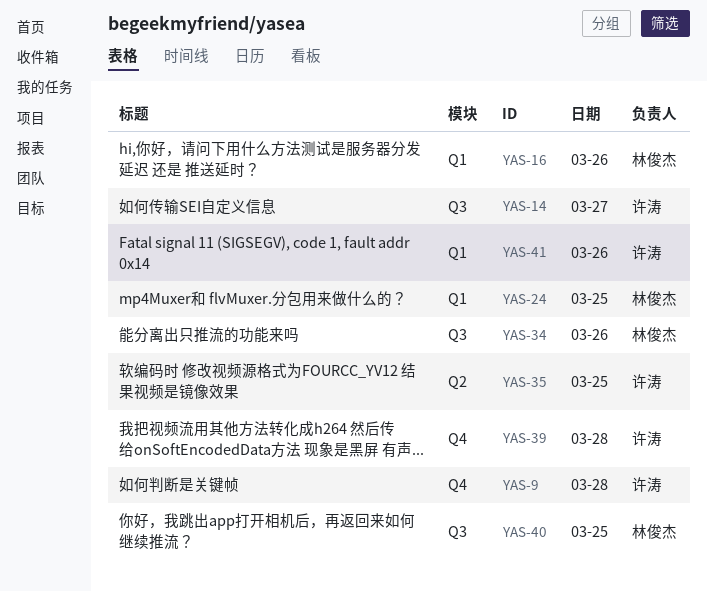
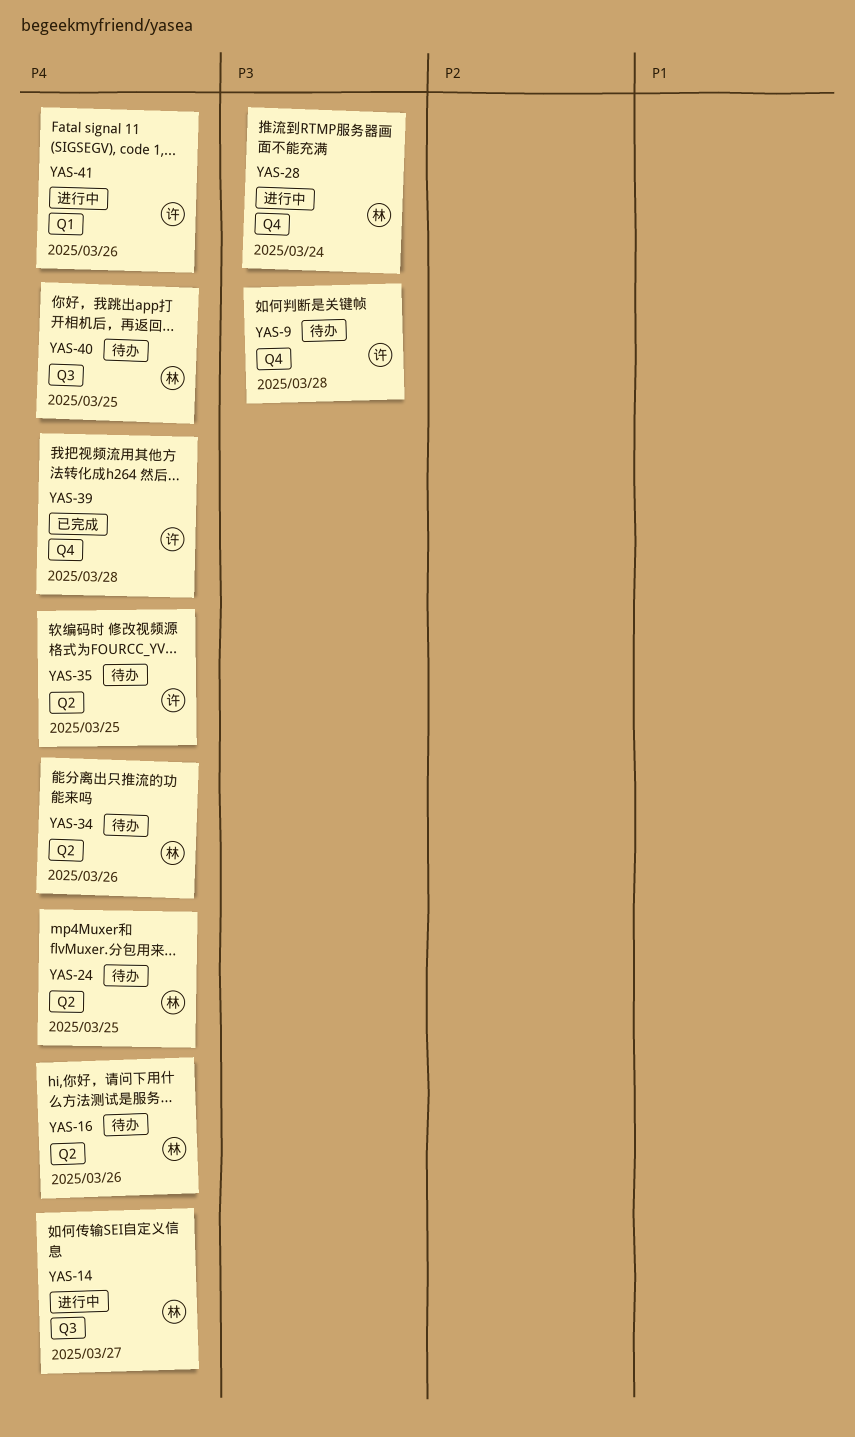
YAS-14, owner: 许涛 -> 林俊杰
YAS-16, label: Q1 -> Q2
YAS-24, label: Q1 -> Q2
YAS-28: none -> present
YAS-34, label: Q3 -> Q2

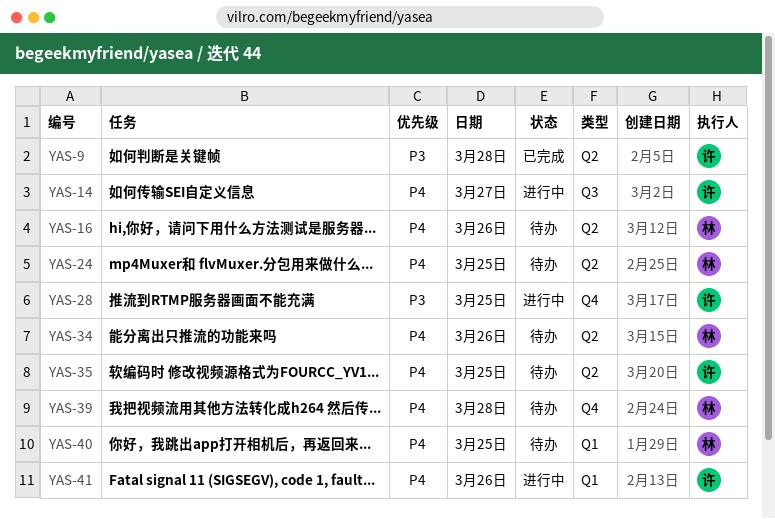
YAS-9, status: 待办 -> 已完成
YAS-9, label: Q4 -> Q2
YAS-14, owner: 林 -> 许
YAS-28, owner: 林 -> 许
YAS-28, day: Mar 24 -> Mar 25
YAS-39, status: 已完成 -> 待办
YAS-39, owner: 许 -> 林
YAS-40, label: Q3 -> Q1

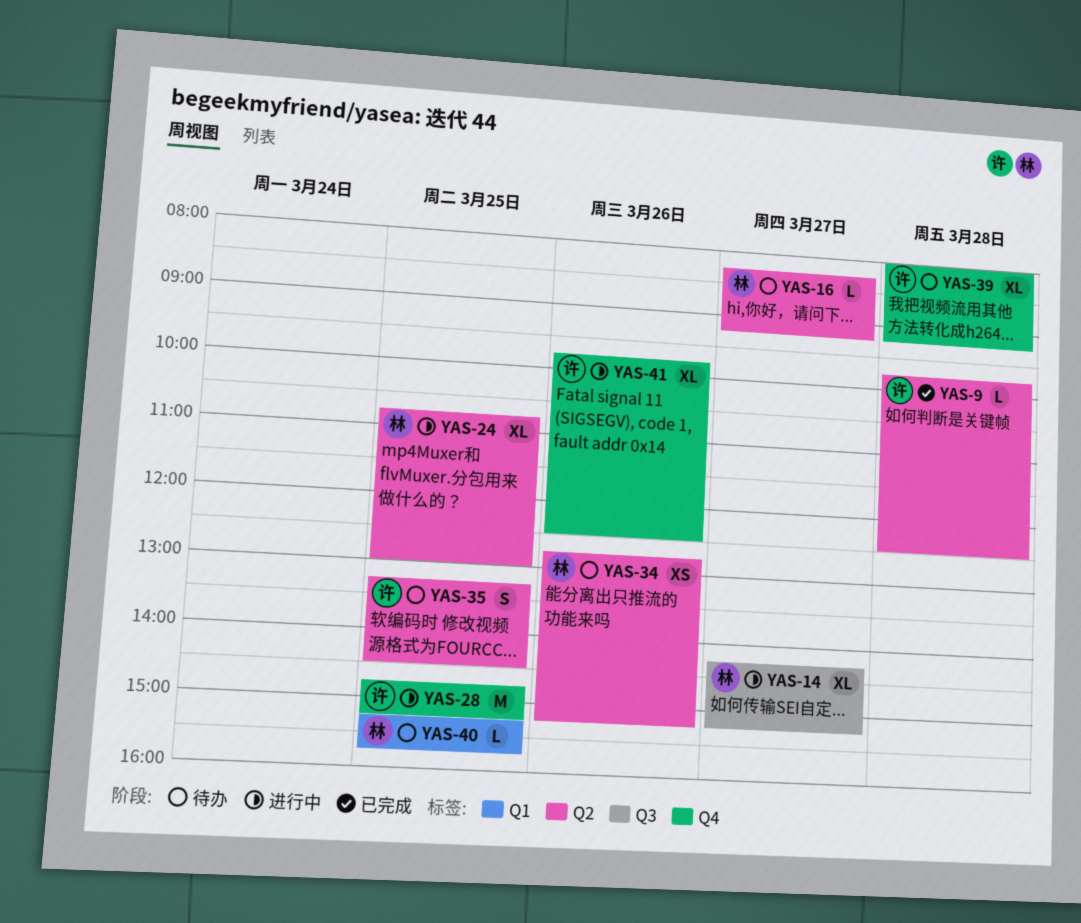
YAS-14, owner: 许 -> 林
YAS-16, day: Mar 26 -> Mar 27
YAS-24, status: 待办 -> 进行中
YAS-39, owner: 林 -> 许
YAS-41, label: Q1 -> Q4

